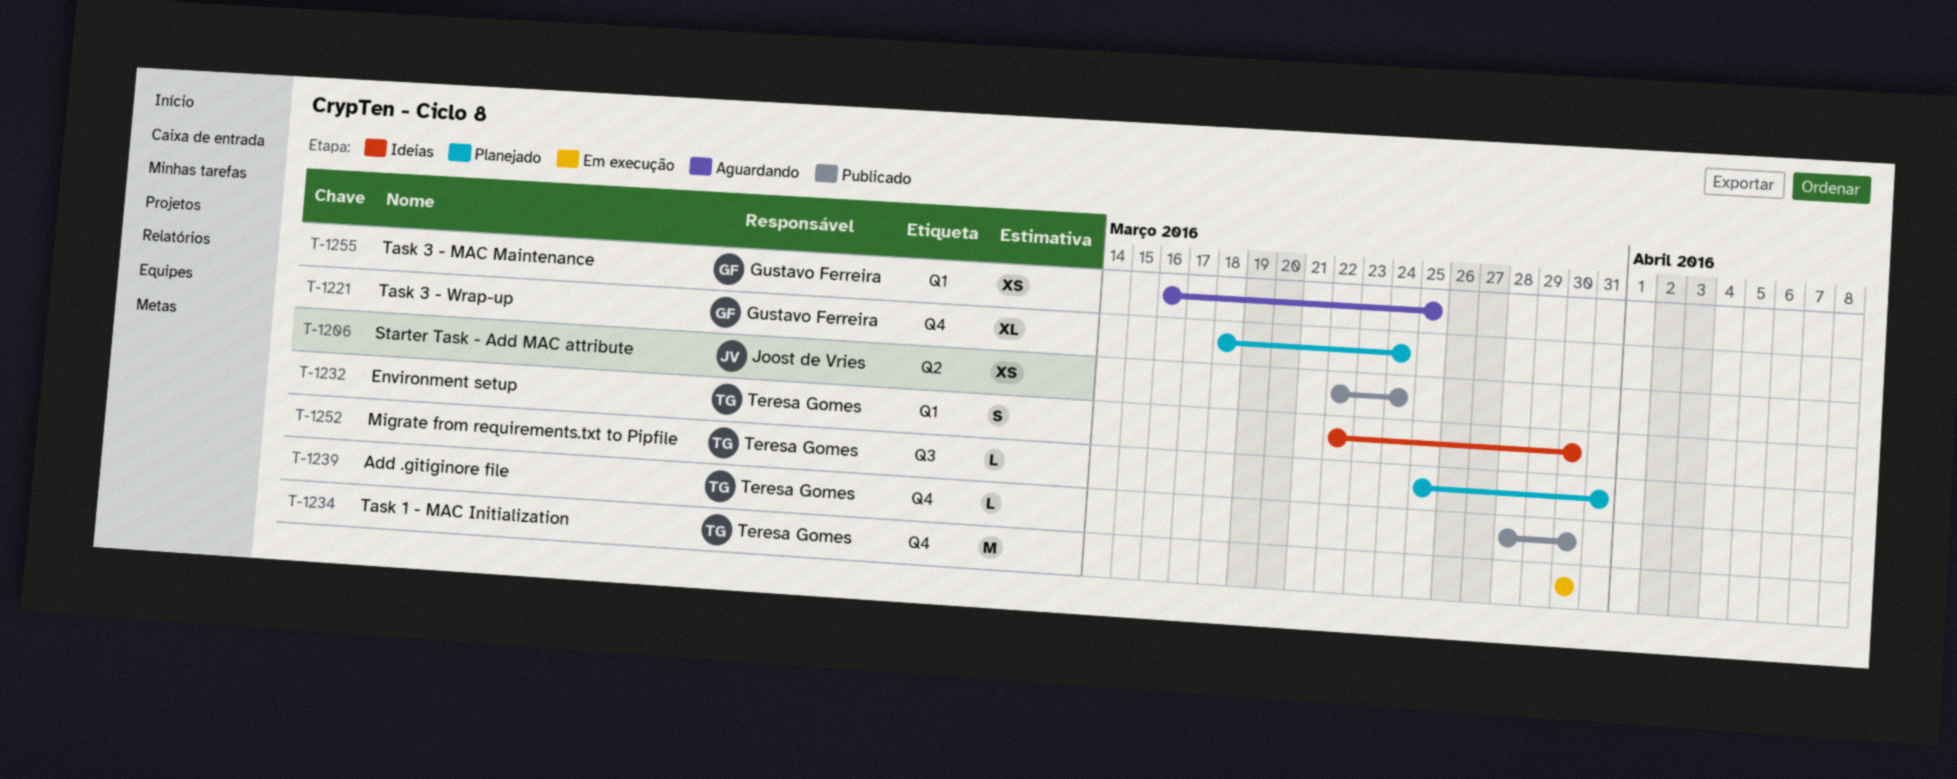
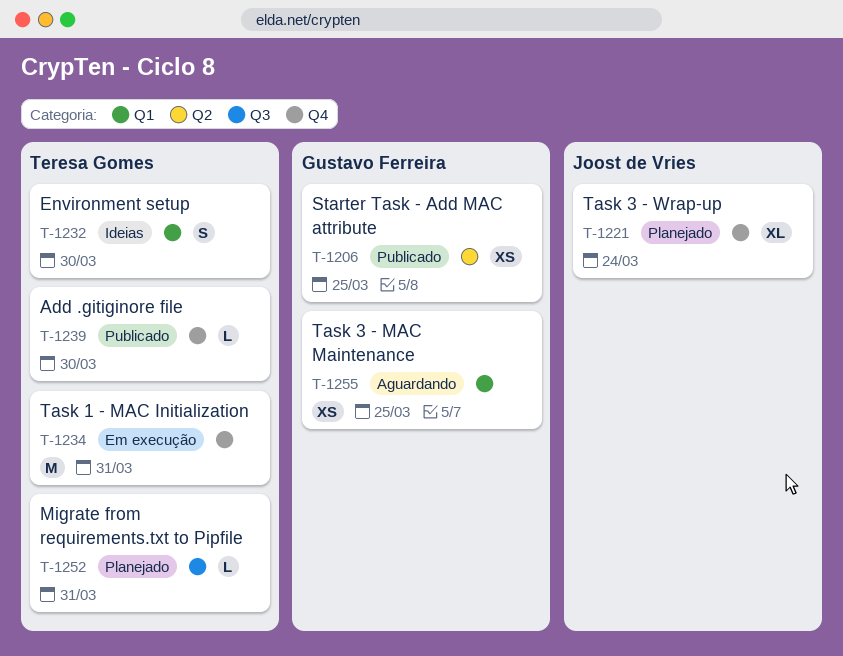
T-1206, owner: Joost de Vries -> Gustavo Ferreira
T-1206, due: Mar 24 -> Mar 25
T-1221, owner: Gustavo Ferreira -> Joost de Vries
T-1234, due: Mar 30 -> Mar 31

